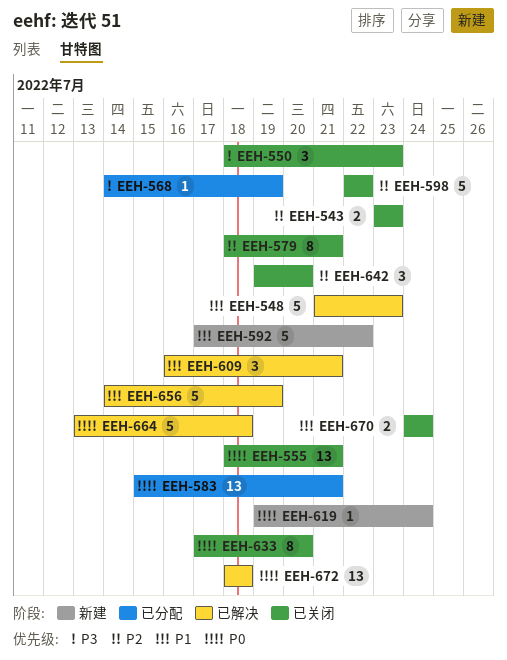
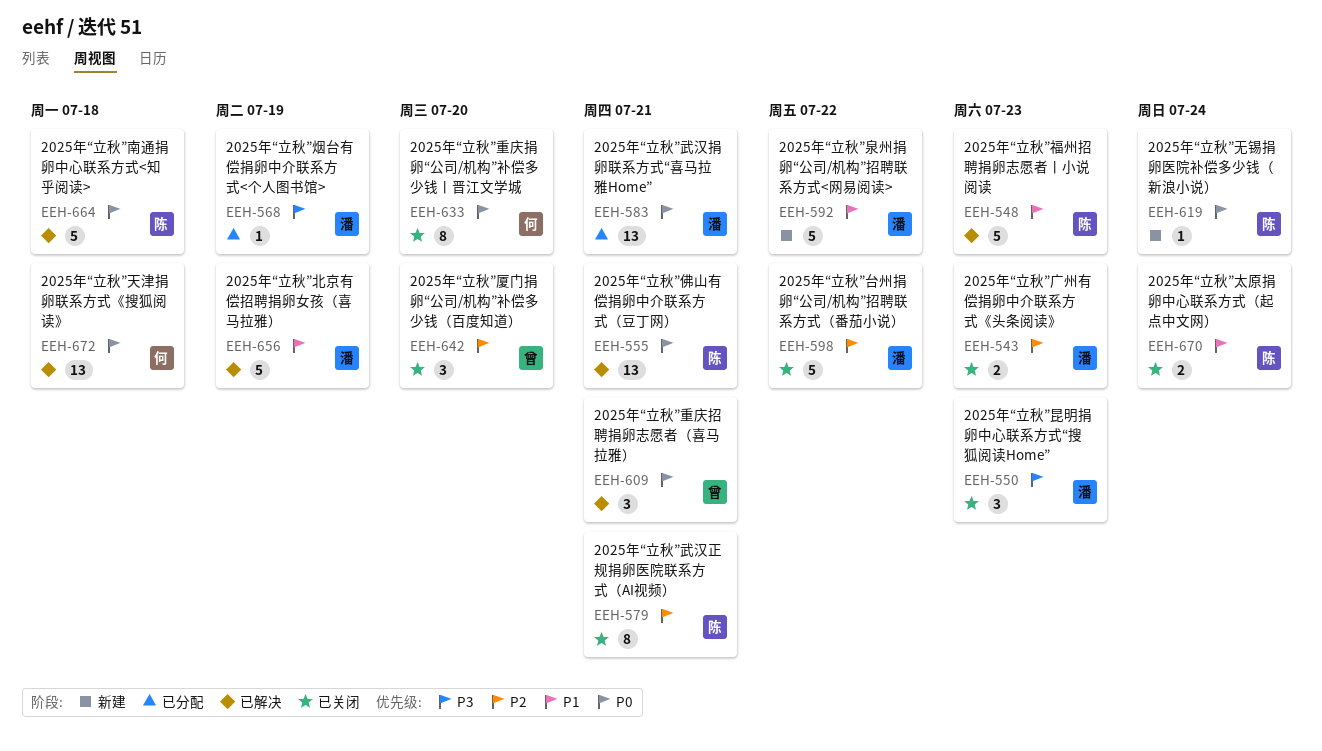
EEH-555, status: 已关闭 -> 已解决
EEH-609, priority: P1 -> P0

